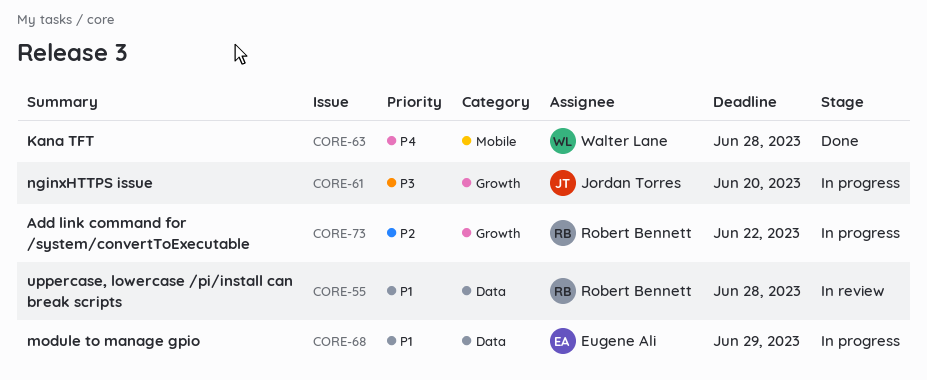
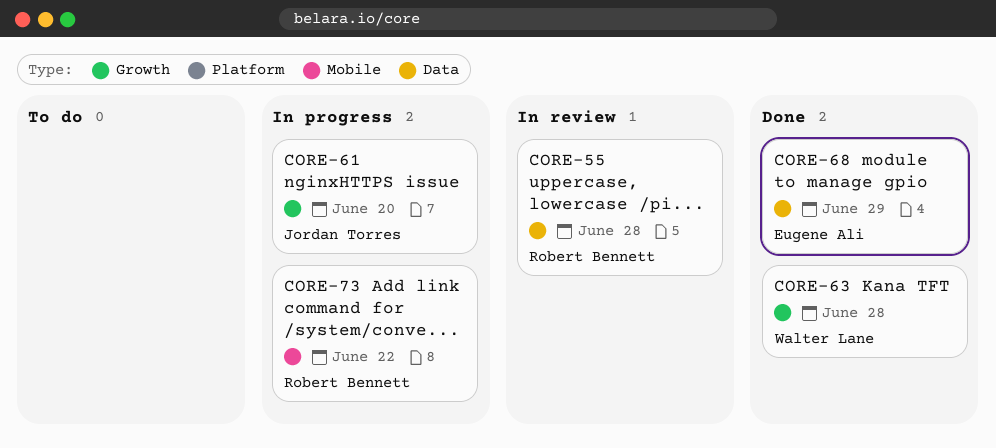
CORE-63, label: Mobile -> Growth
CORE-68, status: In progress -> Done
CORE-73, label: Growth -> Mobile

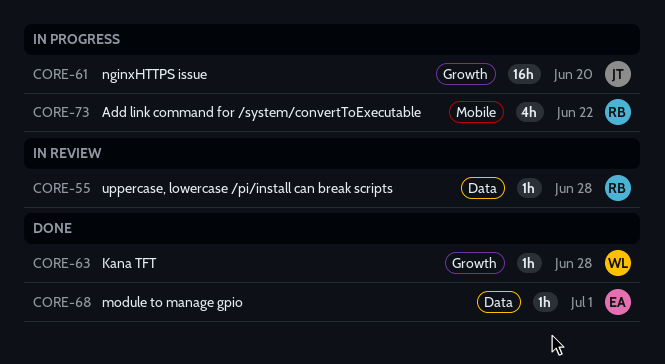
CORE-68, due: Jun 29 -> Jul 1

